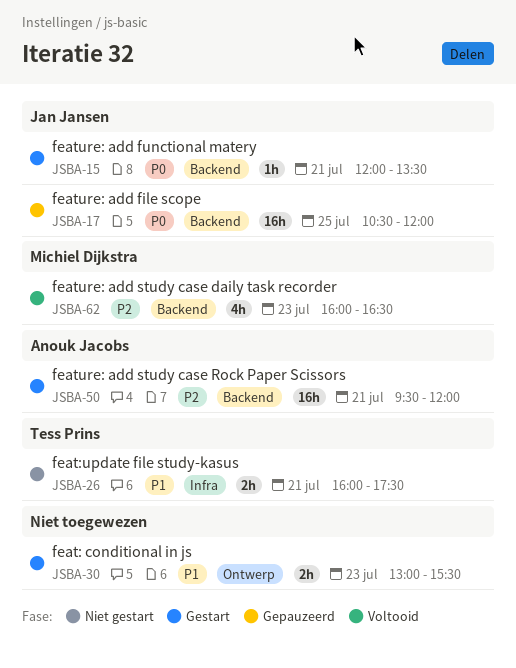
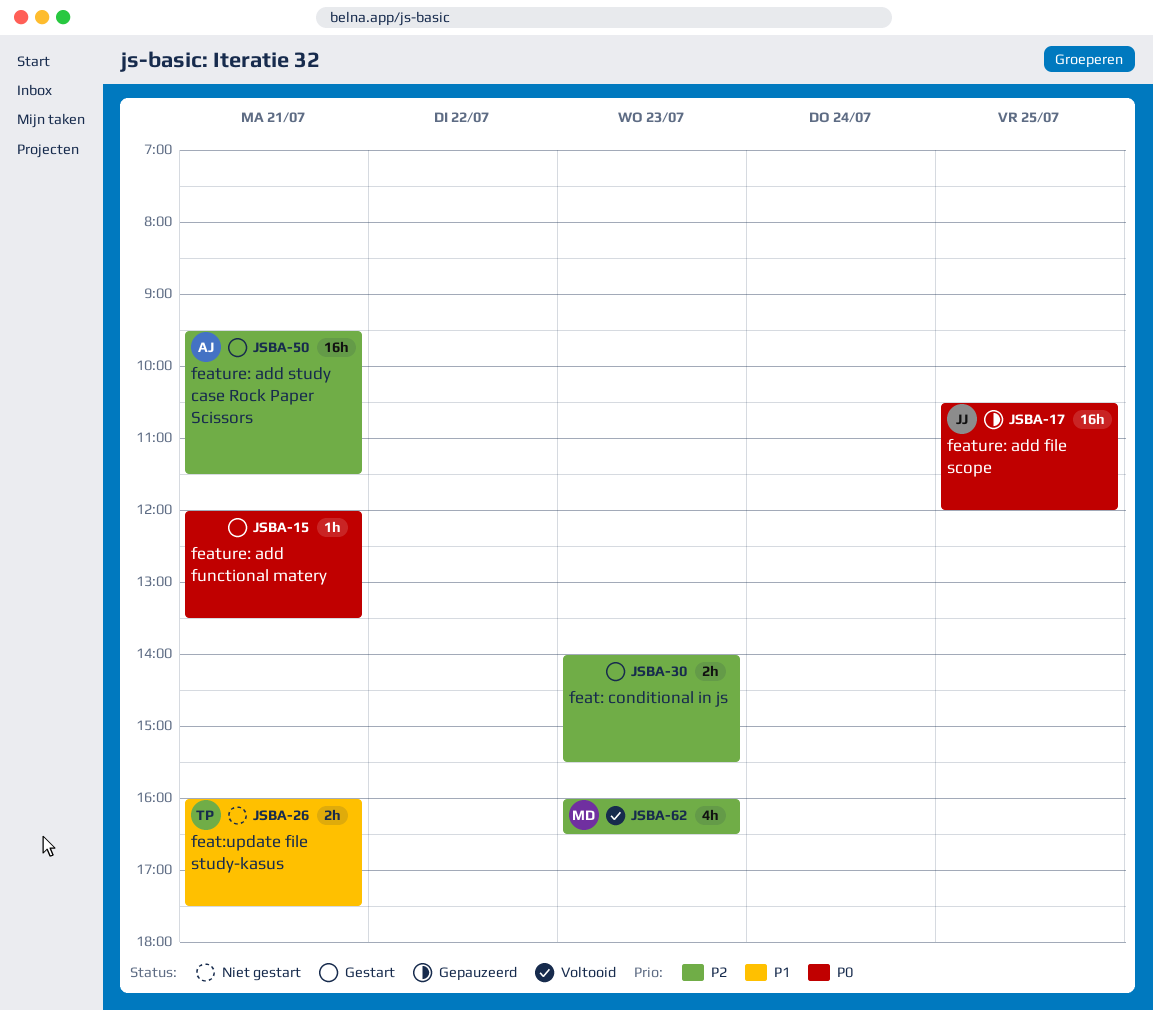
JSBA-15, owner: Jan Jansen -> none
JSBA-30, priority: P1 -> P2
JSBA-30, begins: 13:00 -> 14:00
JSBA-50, ends: 12:00 -> 11:30

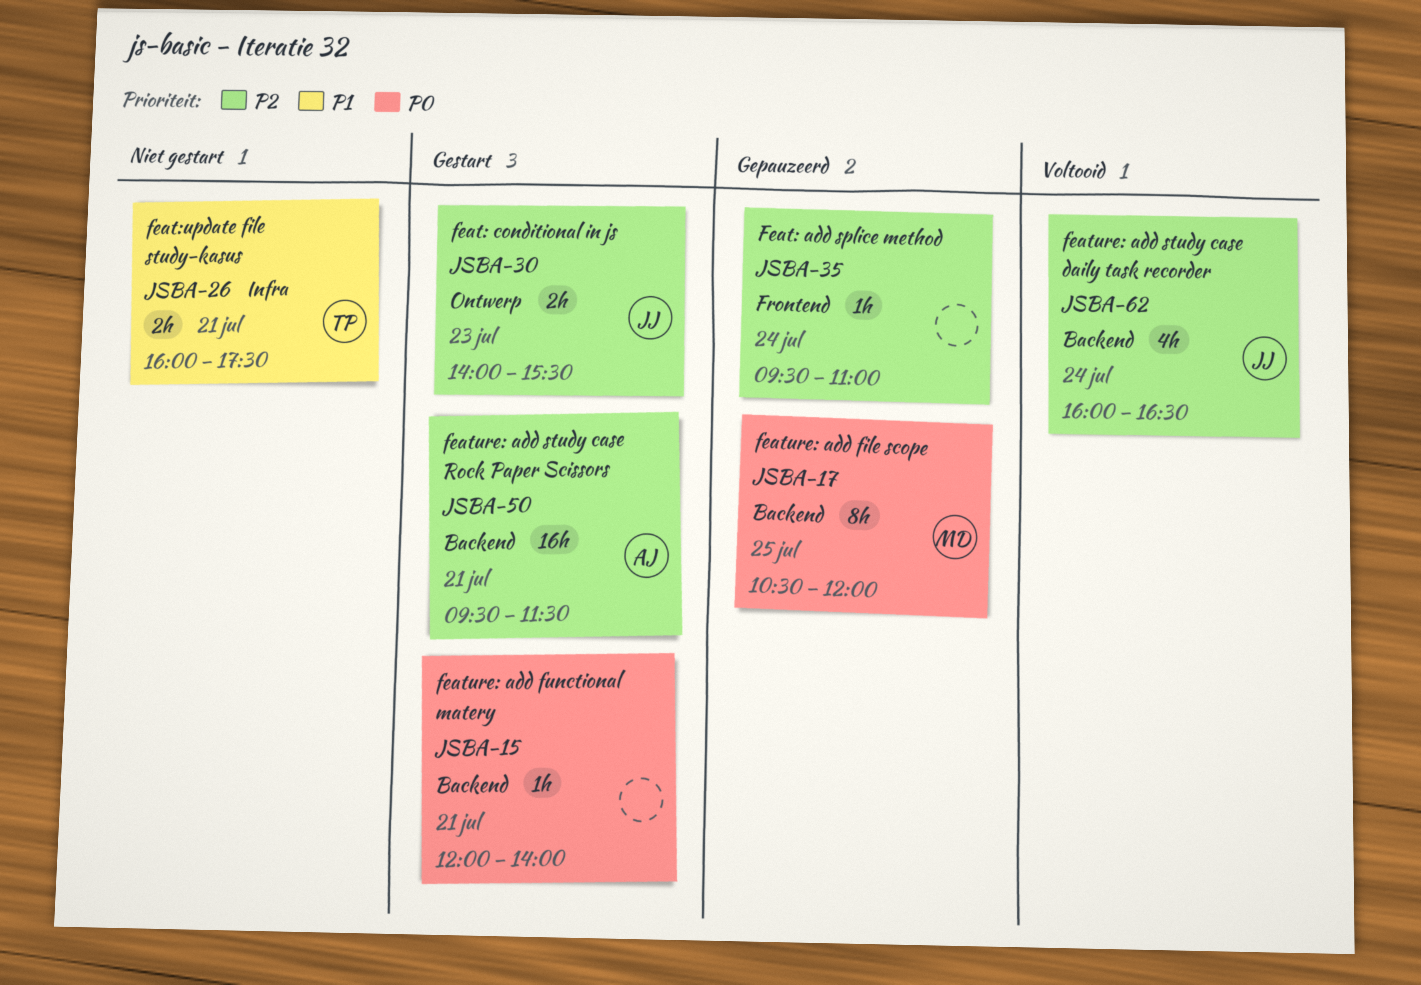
JSBA-15, ends: 13:30 -> 14:00
JSBA-17, owner: JJ -> MD
JSBA-17, estimate: 16h -> 8h
JSBA-30, owner: none -> JJ
JSBA-35: none -> present
JSBA-62, owner: MD -> JJ
JSBA-62, day: Jul 23 -> Jul 24

